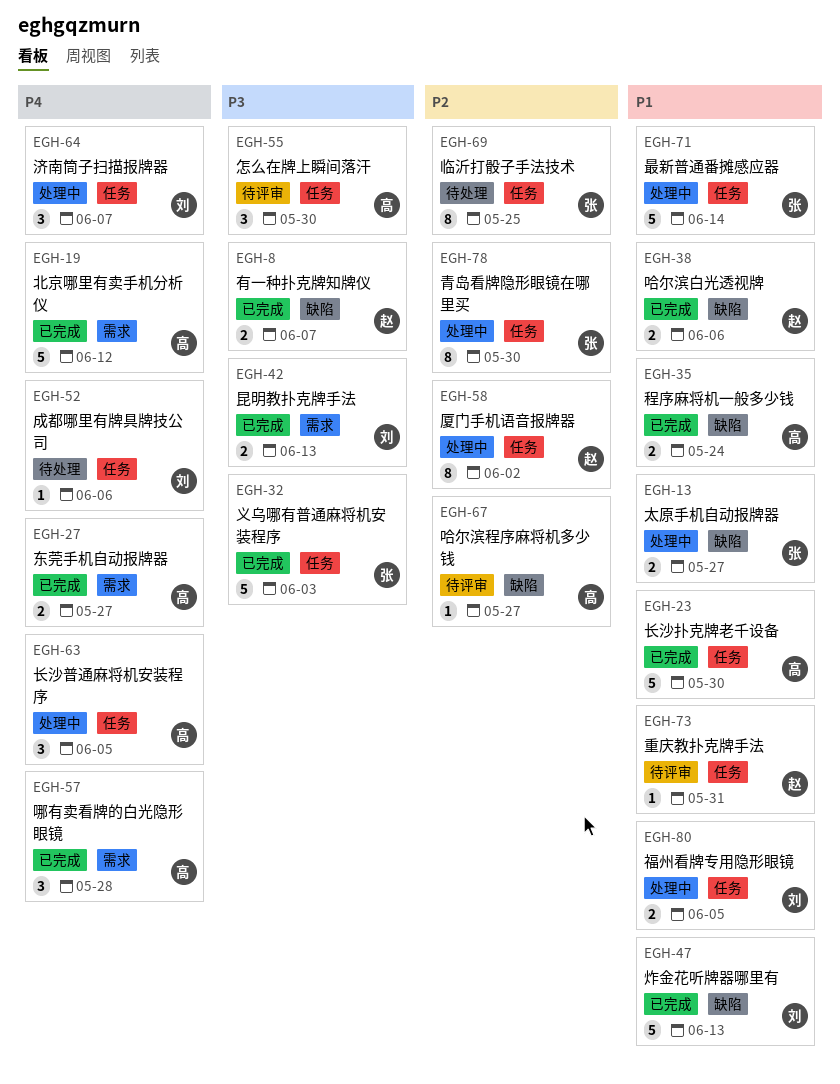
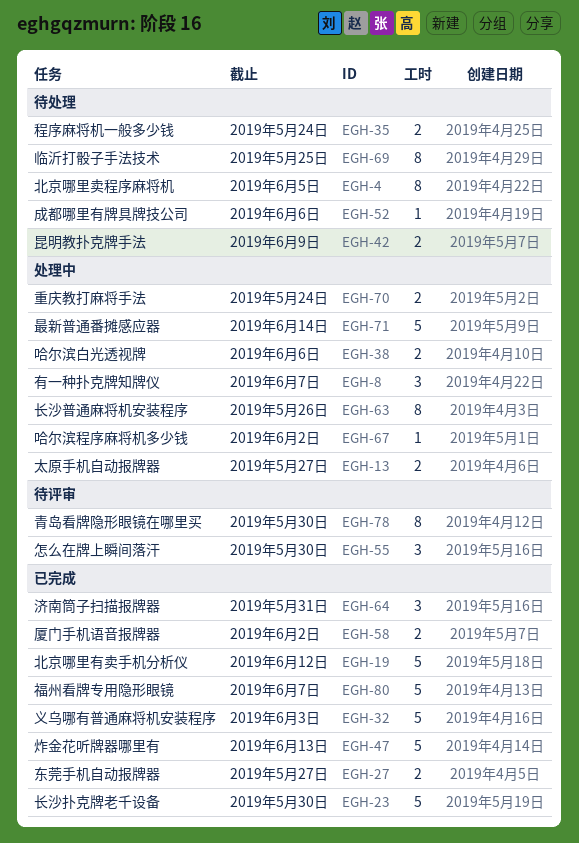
EGH-4: none -> present
EGH-8, status: 已完成 -> 处理中
EGH-8, estimate: 2 -> 3
EGH-35, status: 已完成 -> 待处理
EGH-38, status: 已完成 -> 处理中
EGH-42, status: 已完成 -> 待处理
EGH-42, due: Jun 13 -> Jun 9
EGH-57: present -> none
EGH-58, status: 处理中 -> 已完成
EGH-58, estimate: 8 -> 2
EGH-63, estimate: 3 -> 8
EGH-63, due: Jun 5 -> May 26
EGH-64, status: 处理中 -> 已完成
EGH-64, due: Jun 7 -> May 31
EGH-67, status: 待评审 -> 处理中
EGH-67, due: May 27 -> Jun 2
EGH-70: none -> present
EGH-73: present -> none
EGH-78, status: 处理中 -> 待评审
EGH-80, status: 处理中 -> 已完成
EGH-80, estimate: 2 -> 5
EGH-80, due: Jun 5 -> Jun 7

